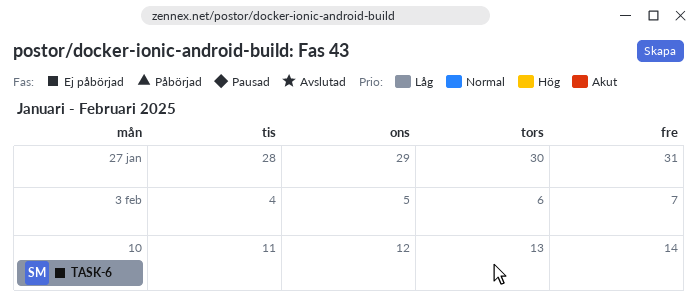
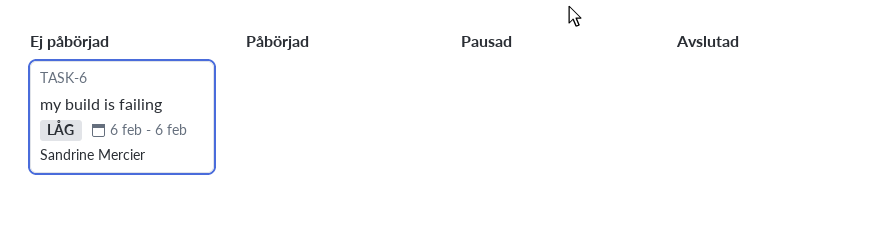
TASK-6, start: Feb 10 -> Feb 6
TASK-6, due: Feb 10 -> Feb 6

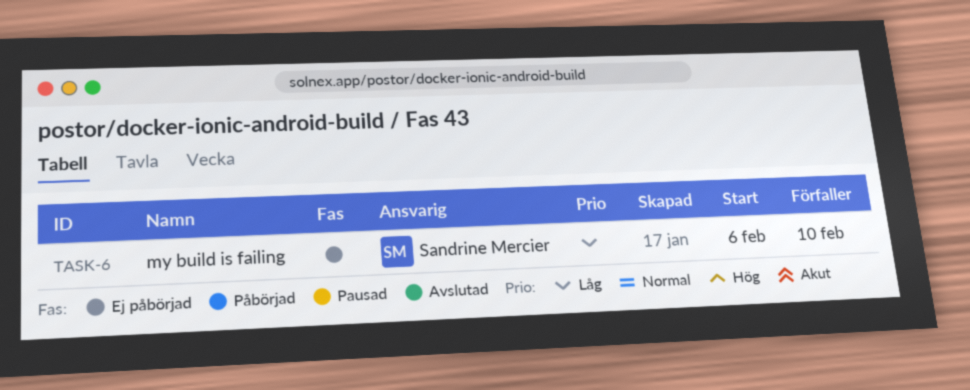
TASK-6, due: Feb 6 -> Feb 10

